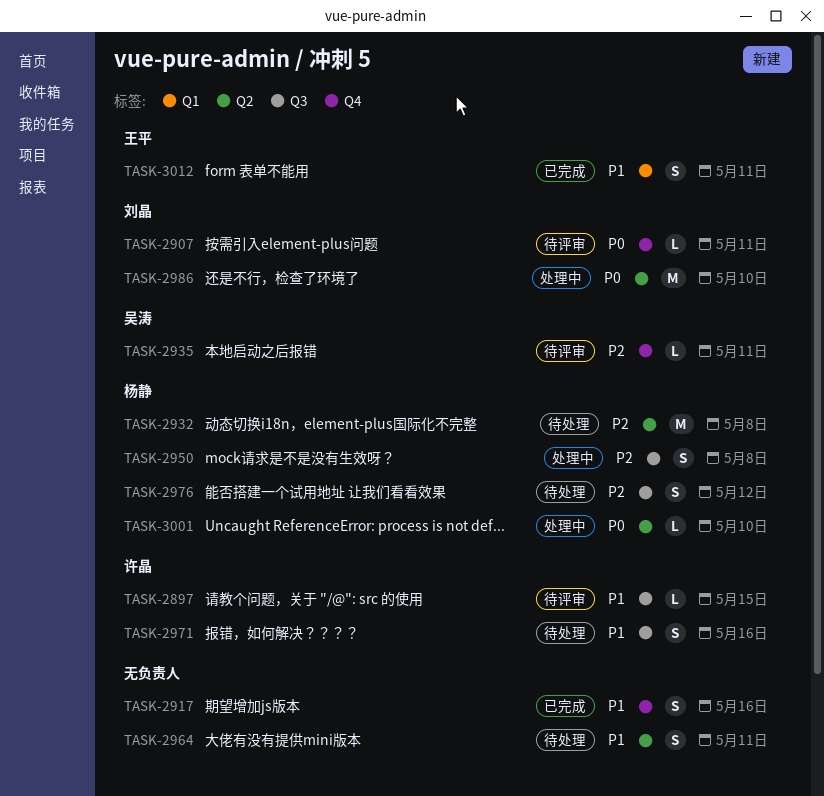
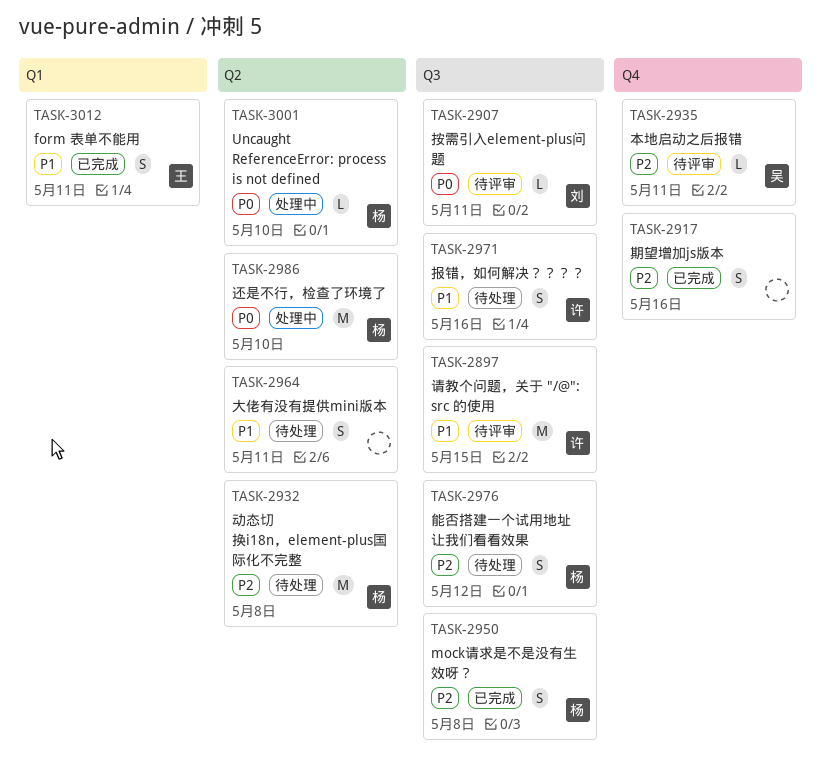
TASK-2897, estimate: L -> M
TASK-2907, label: Q4 -> Q3
TASK-2917, priority: P1 -> P2
TASK-2950, status: 处理中 -> 已完成
TASK-2986, owner: 刘晶 -> 杨静

